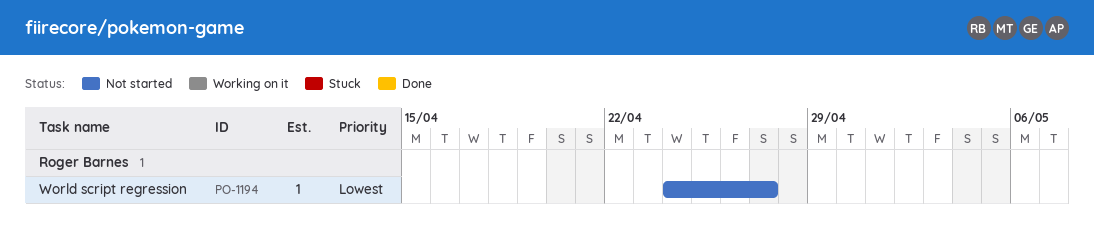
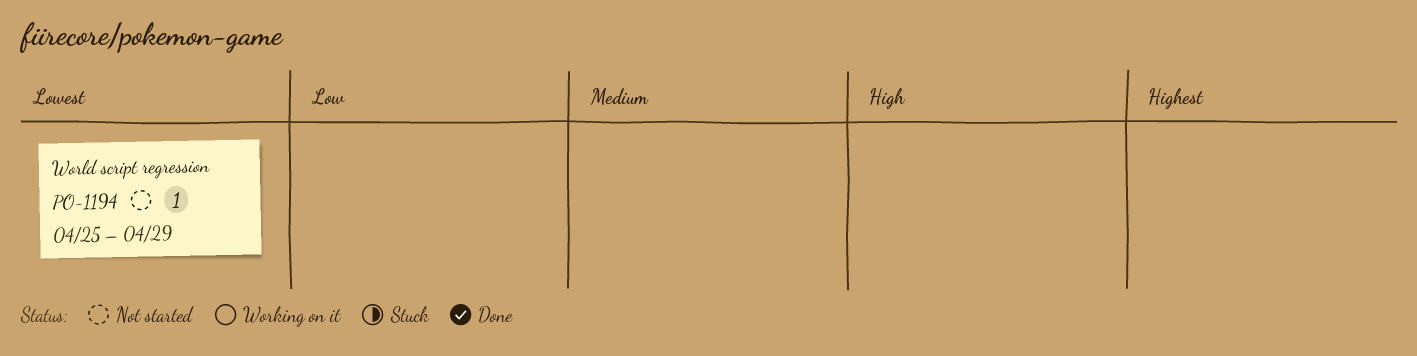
PO-1194, start: Apr 24 -> Apr 25
PO-1194, due: Apr 27 -> Apr 29

